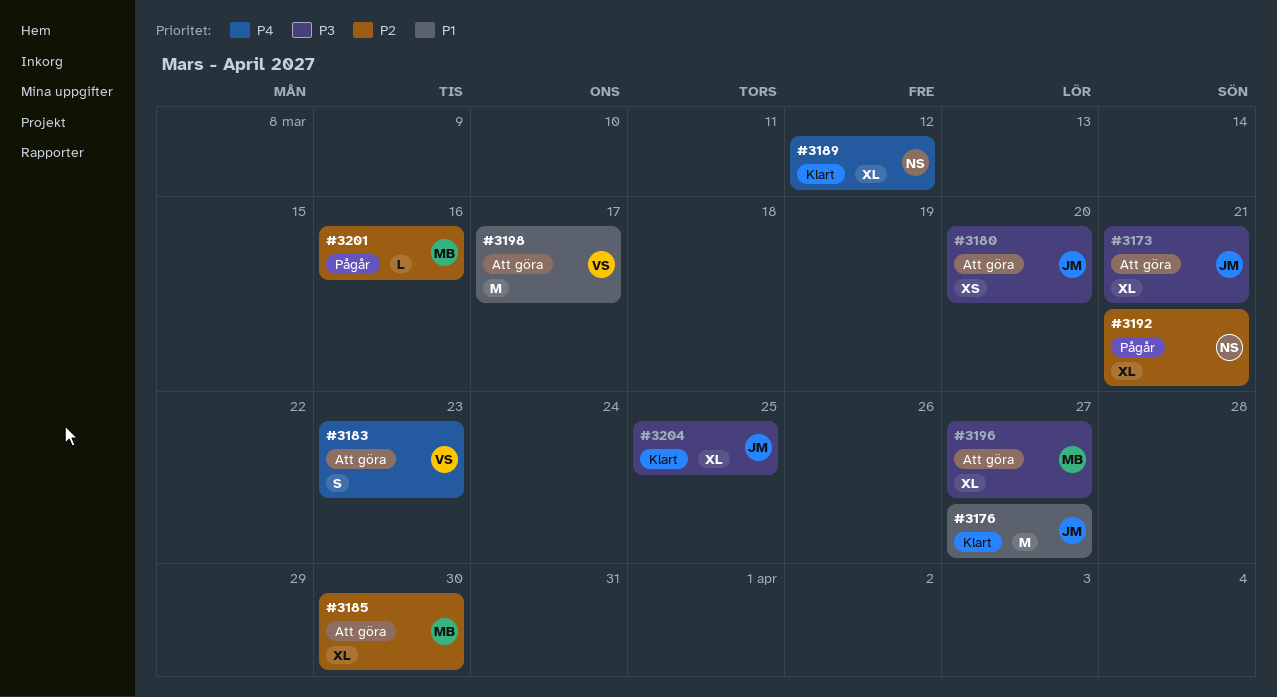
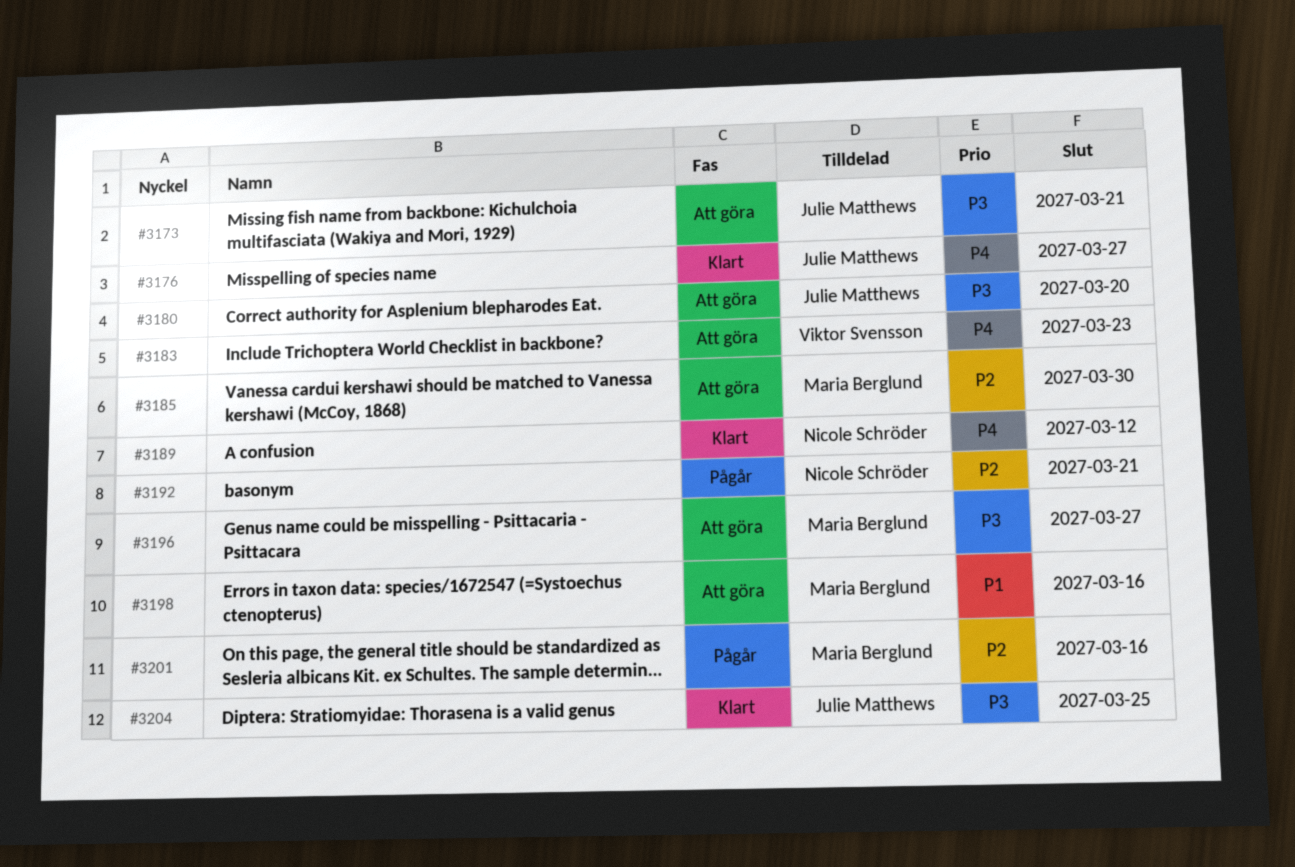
#3176, priority: P1 -> P4
#3198, owner: Viktor Svensson -> Maria Berglund
#3198, due: Mar 17 -> Mar 16

